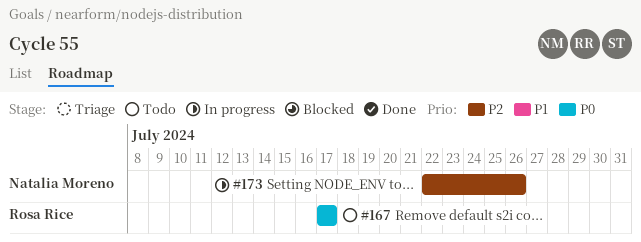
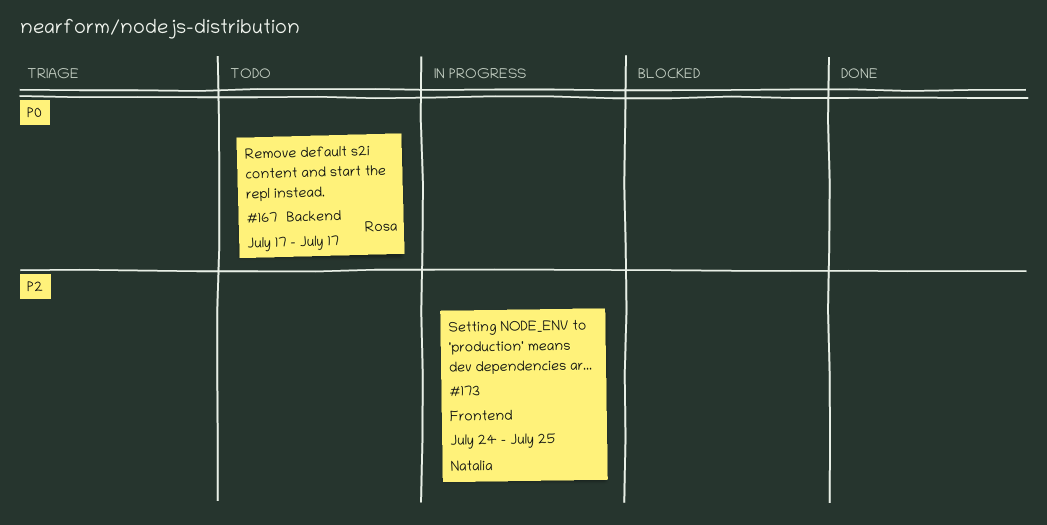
#173, start: Jul 22 -> Jul 24
#173, due: Jul 26 -> Jul 25

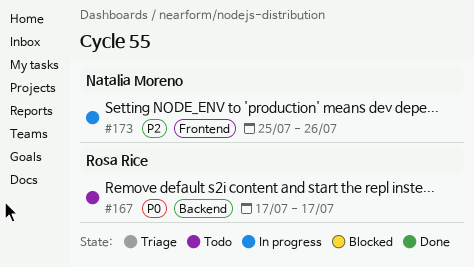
#173, start: Jul 24 -> Jul 25
#173, due: Jul 25 -> Jul 26

